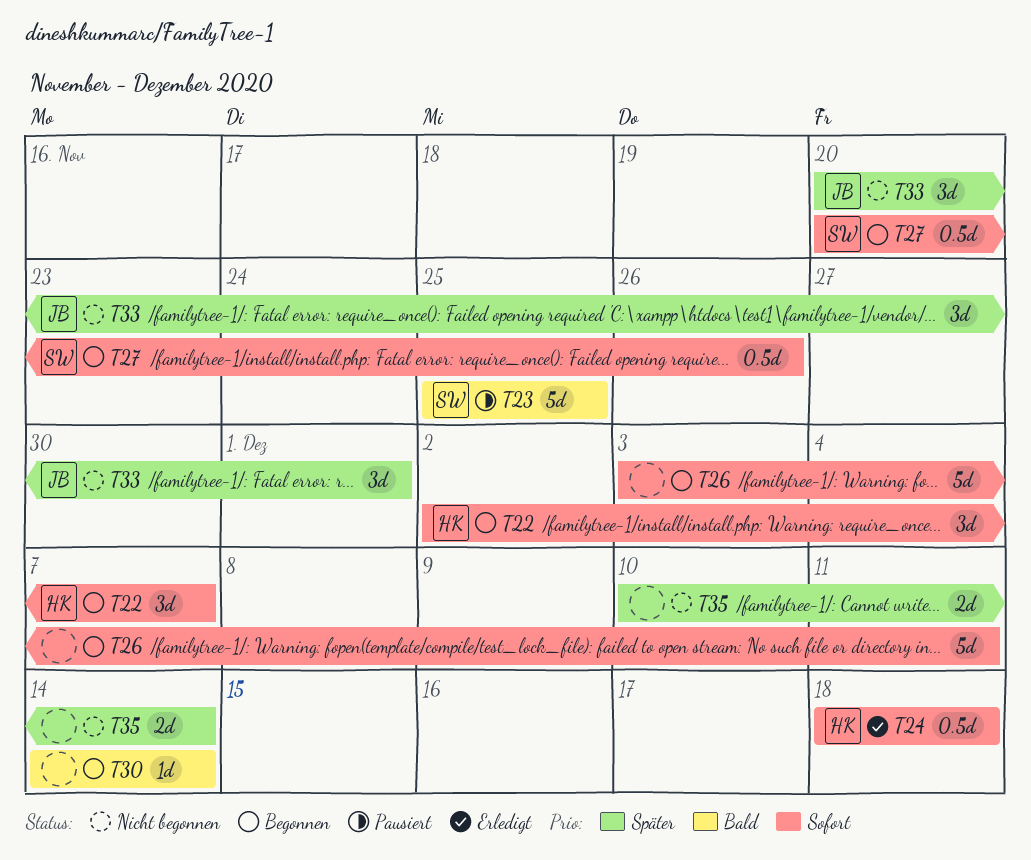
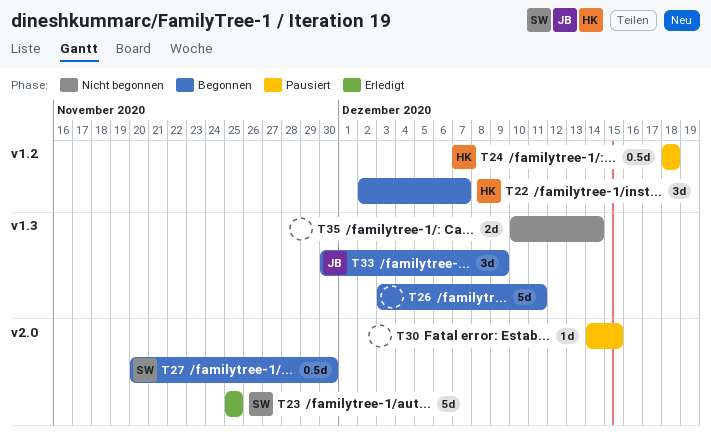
T23, status: Pausiert -> Erledigt
T24, status: Erledigt -> Pausiert
T27, due: Nov 26 -> Nov 30
T30, status: Begonnen -> Pausiert
T30, due: Dec 14 -> Dec 15
T33, status: Nicht begonnen -> Begonnen
T33, start: Nov 20 -> Nov 30
T33, due: Dec 1 -> Dec 9

